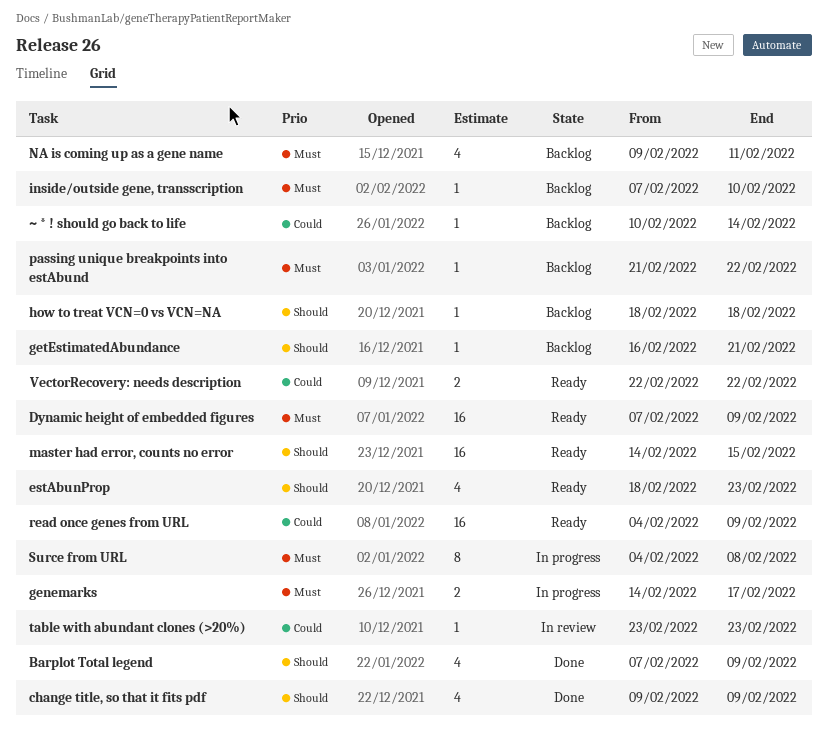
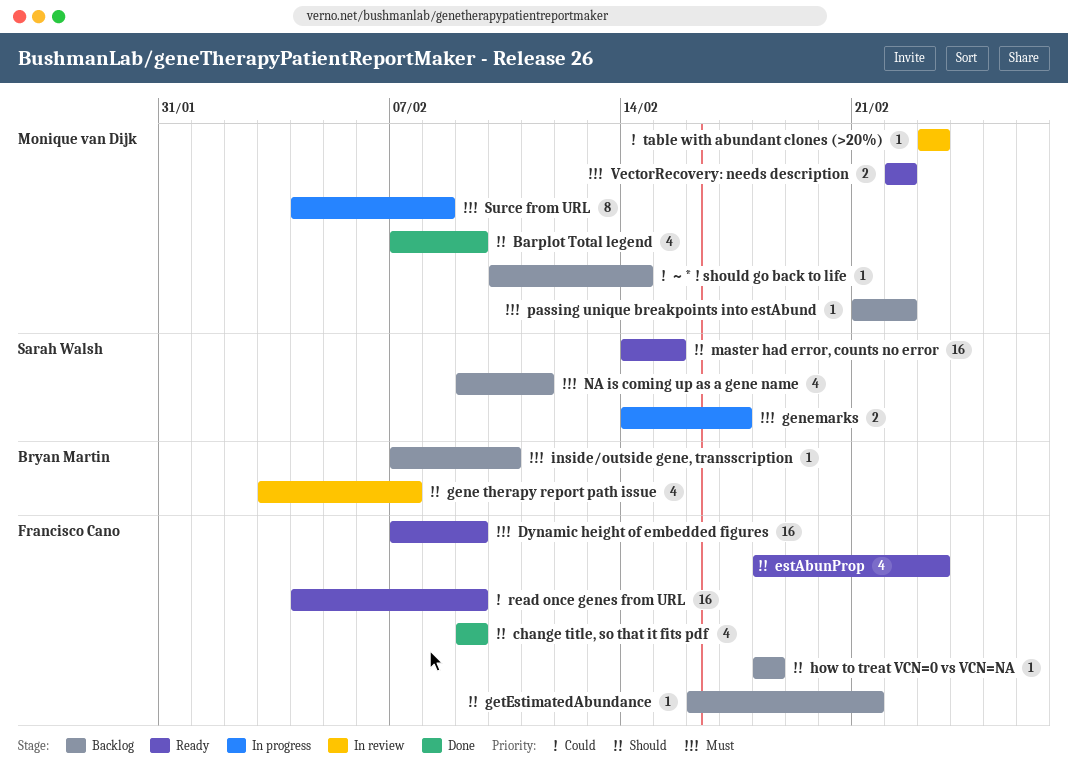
gene therapy report path issue: none -> present
VectorRecovery: needs description, priority: Could -> Must

